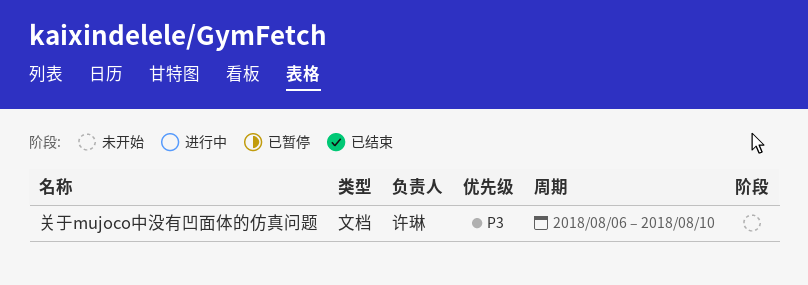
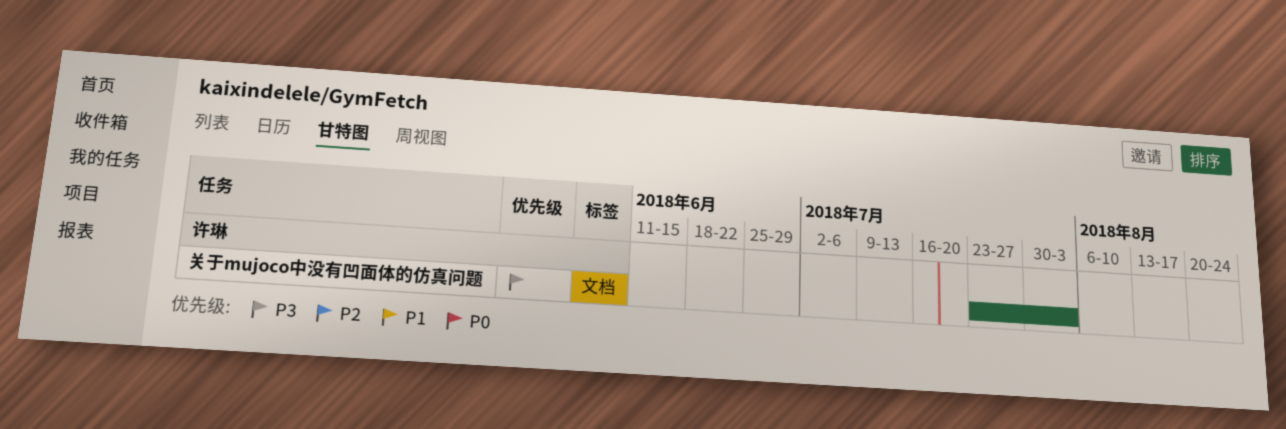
关于mujoco中没有凹面体的仿真问题, start: Aug 6 -> Jul 23
关于mujoco中没有凹面体的仿真问题, due: Aug 10 -> Aug 3

